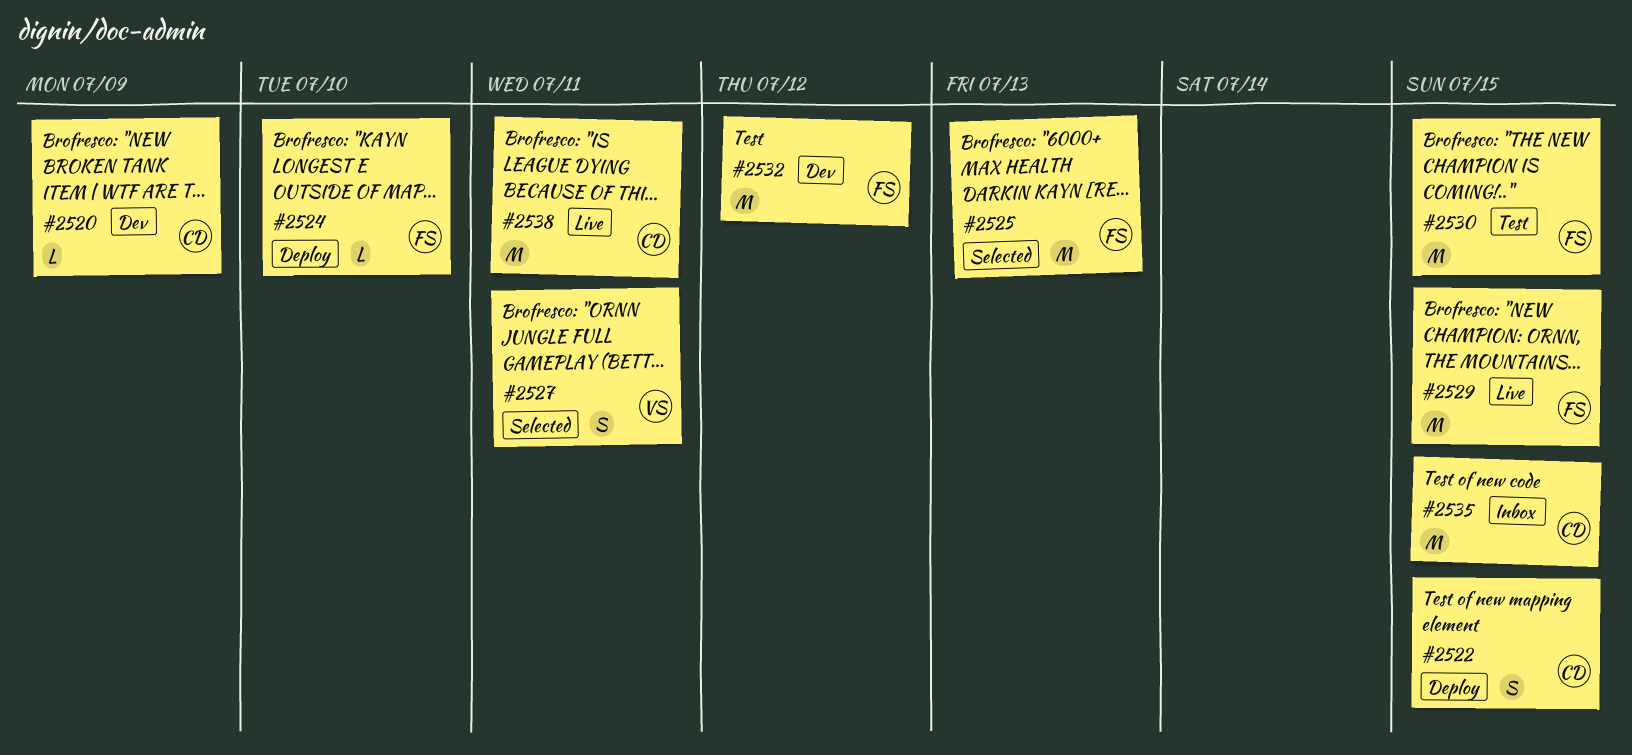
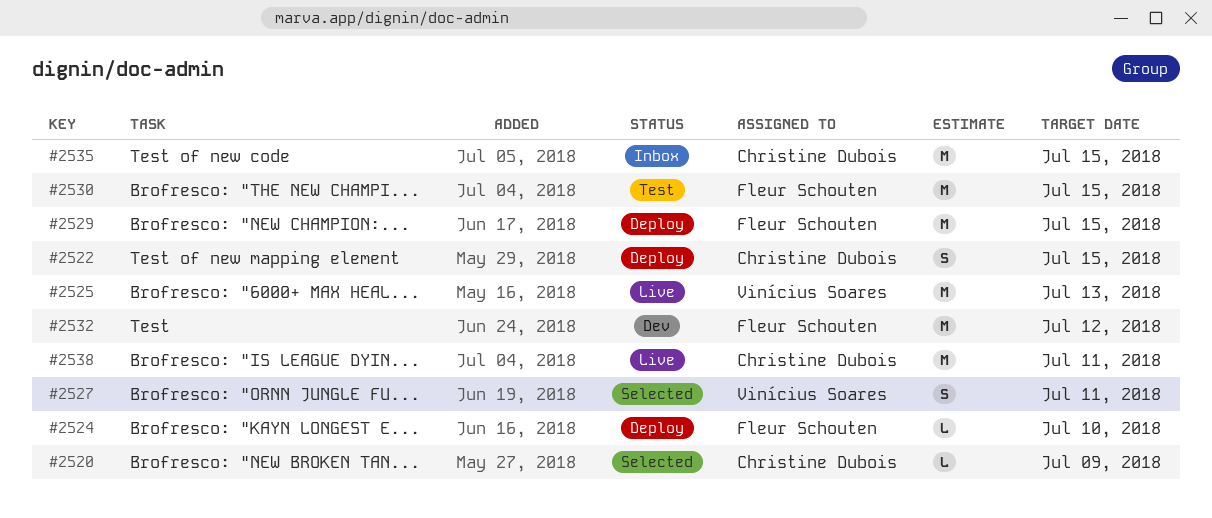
#2520, status: Dev -> Selected
#2525, status: Selected -> Live
#2525, owner: Fleur Schouten -> Vinícius Soares
#2529, status: Live -> Deploy

